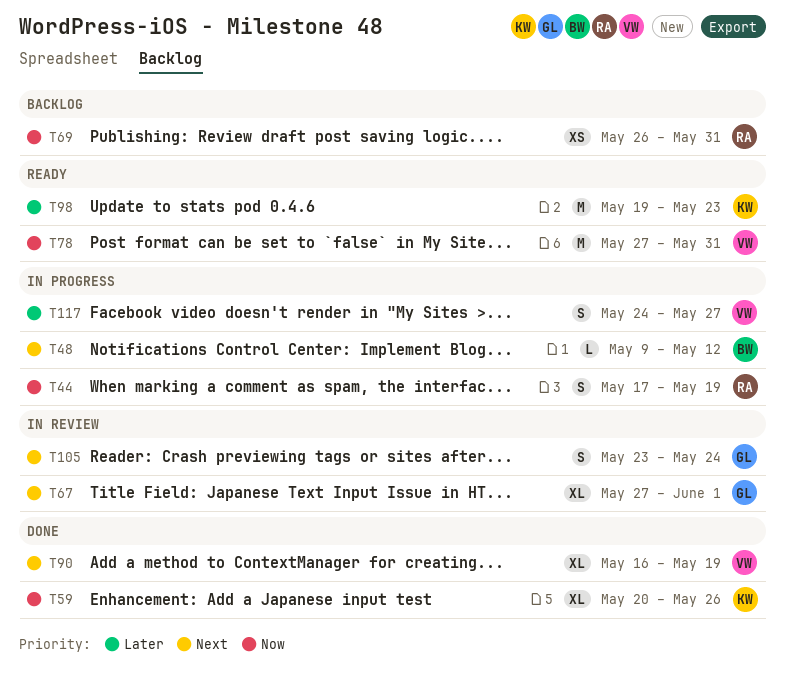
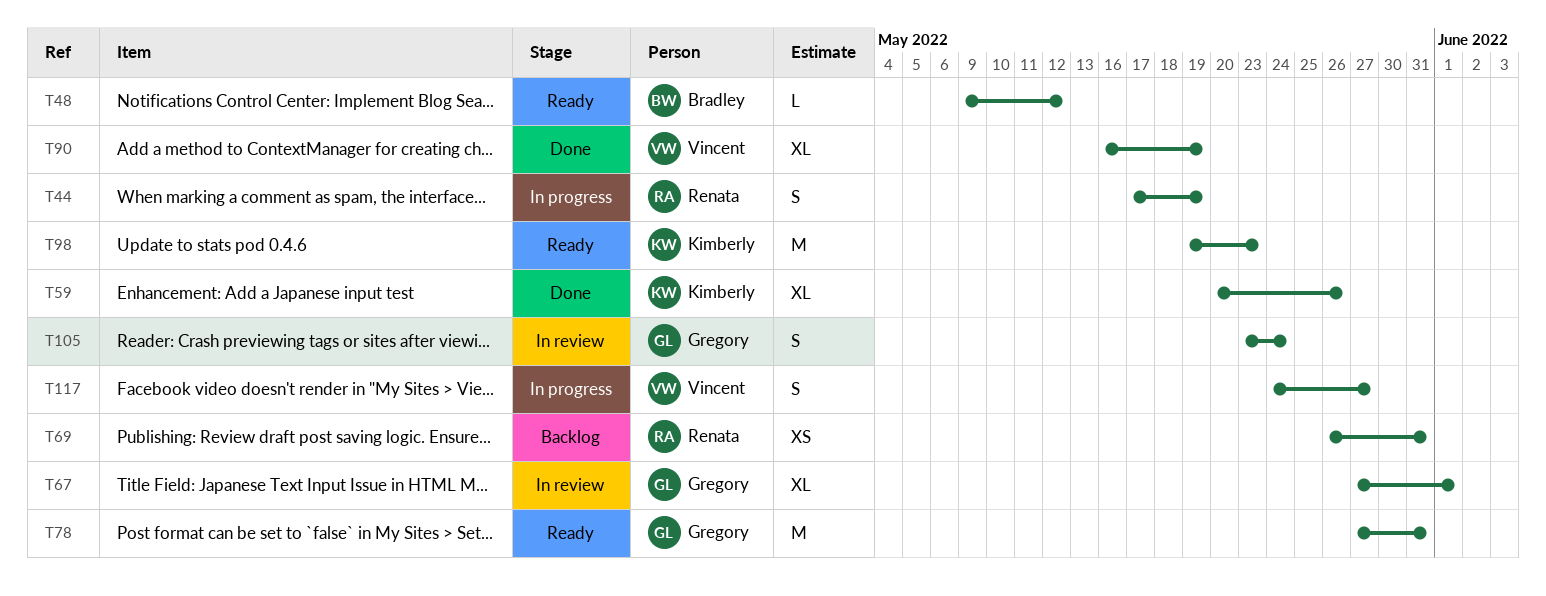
T48, status: In progress -> Ready
T78, owner: Vincent -> Gregory

